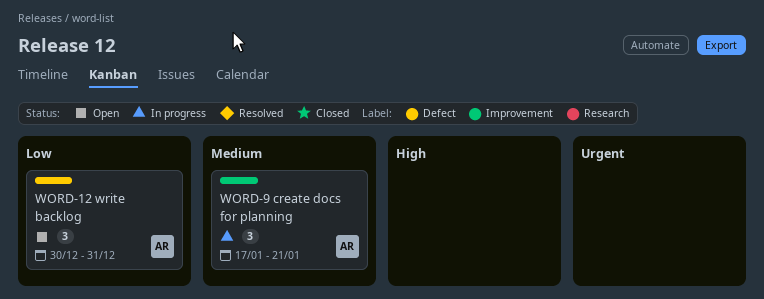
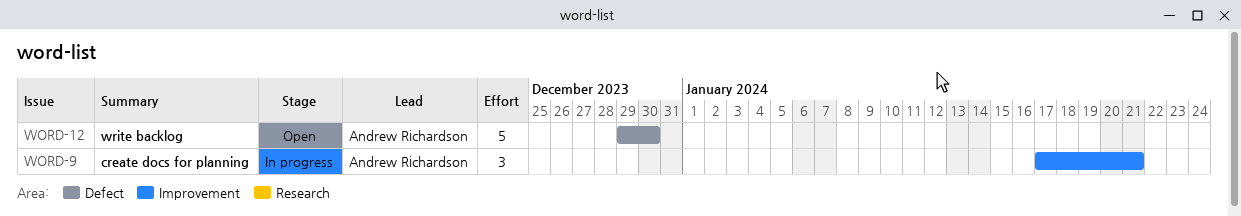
WORD-12, estimate: 3 -> 5
WORD-12, start: Dec 30 -> Dec 29
WORD-12, due: Dec 31 -> Dec 30

